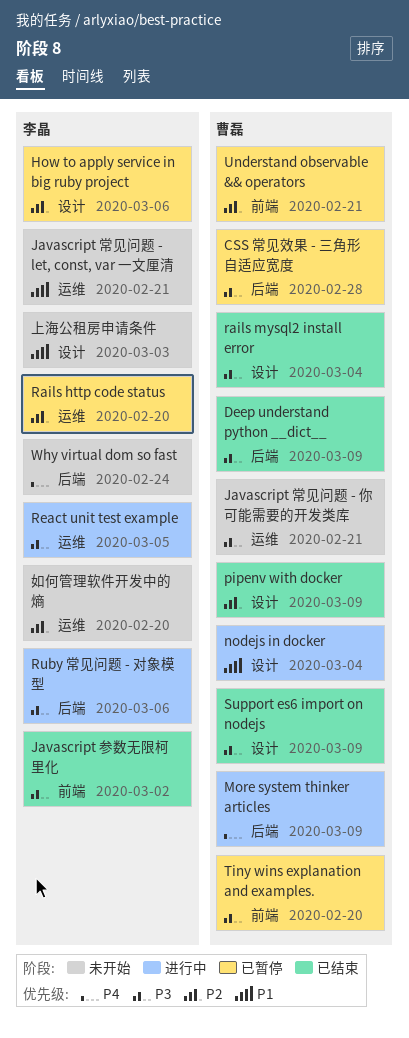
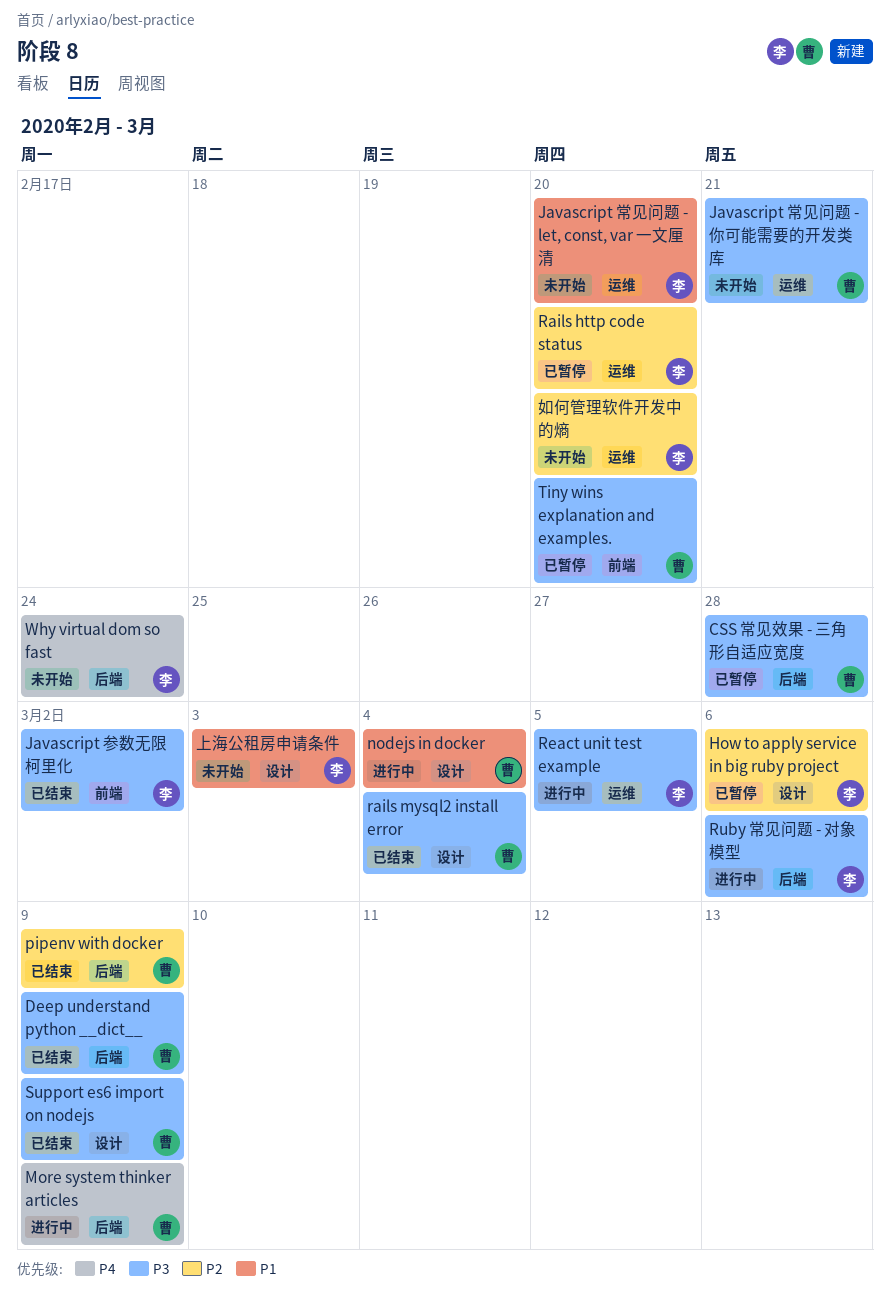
Javascript 常见问题 - let, const, var 一文厘清, due: Feb 21 -> Feb 20
pipenv with docker, label: 设计 -> 后端
Understand observable && operators: present -> none

